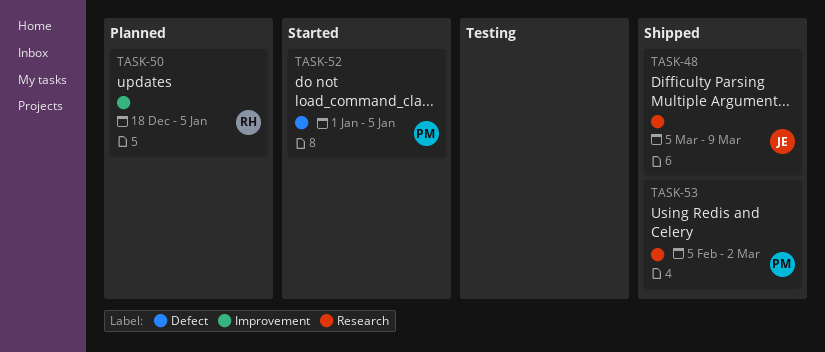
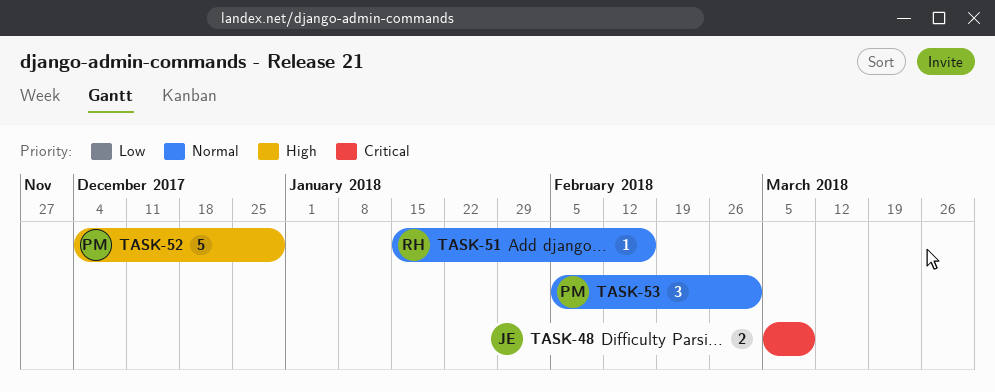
TASK-50: present -> none
TASK-51: none -> present
TASK-52, start: Jan 1 -> Dec 4
TASK-52, due: Jan 5 -> Dec 29

